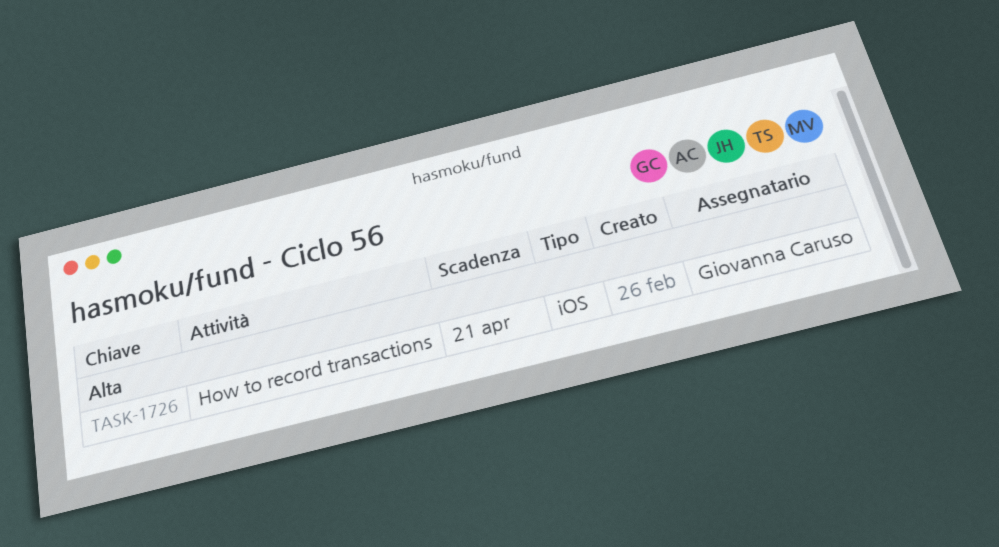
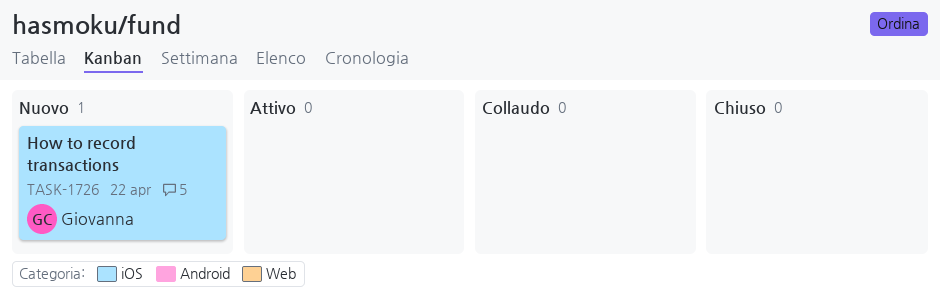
TASK-1726, due: Apr 21 -> Apr 22

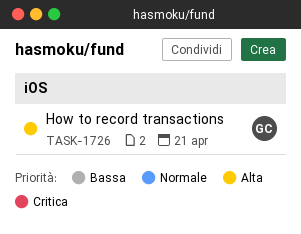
TASK-1726, due: Apr 22 -> Apr 21

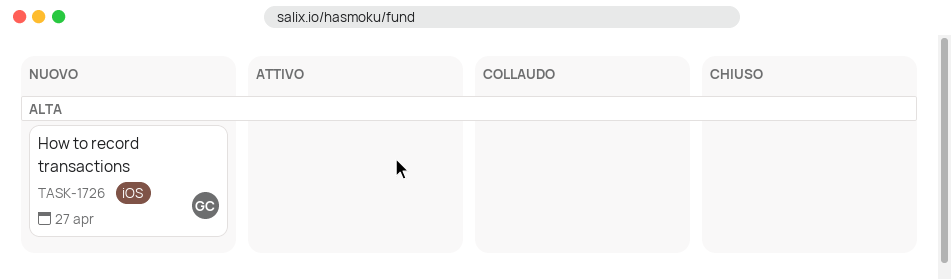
TASK-1726, due: Apr 21 -> Apr 27

